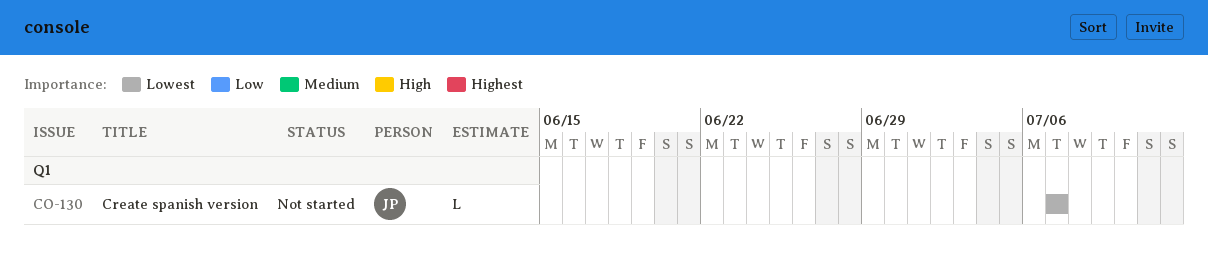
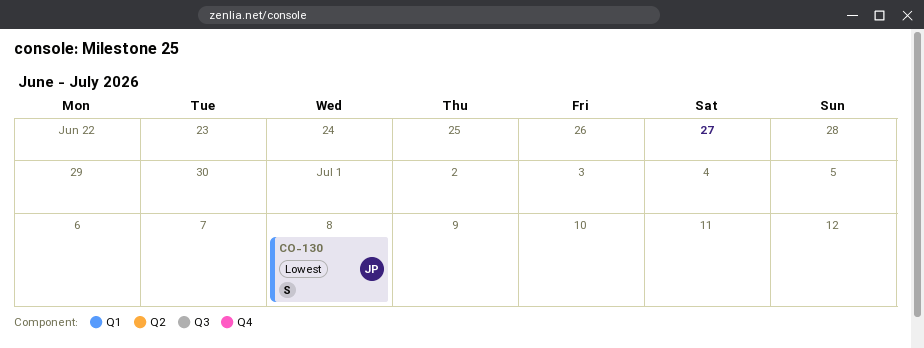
CO-130, estimate: L -> S
CO-130, due: Jul 7 -> Jul 8

